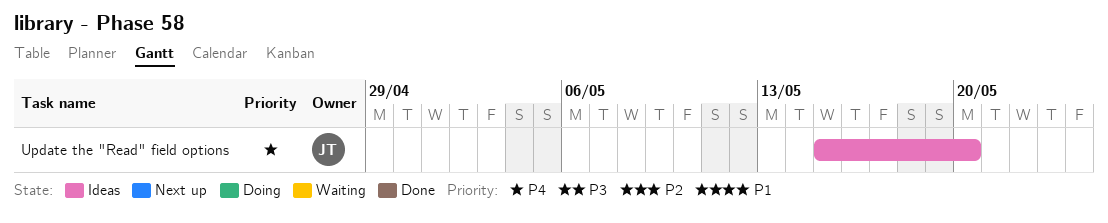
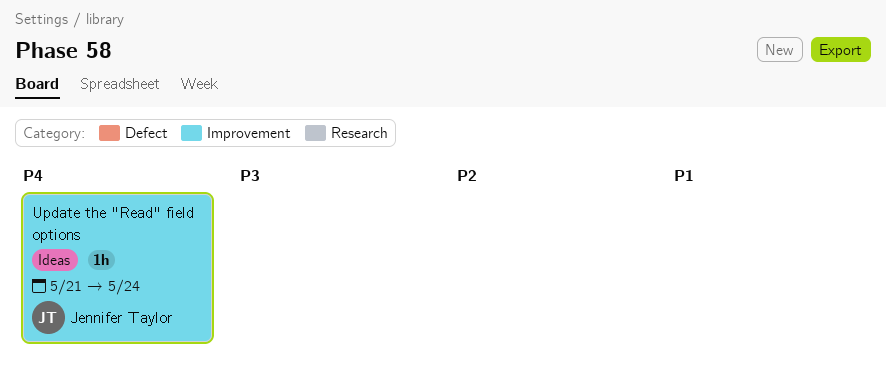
Update the "Read" field options, start: May 15 -> May 21
Update the "Read" field options, due: May 20 -> May 24

